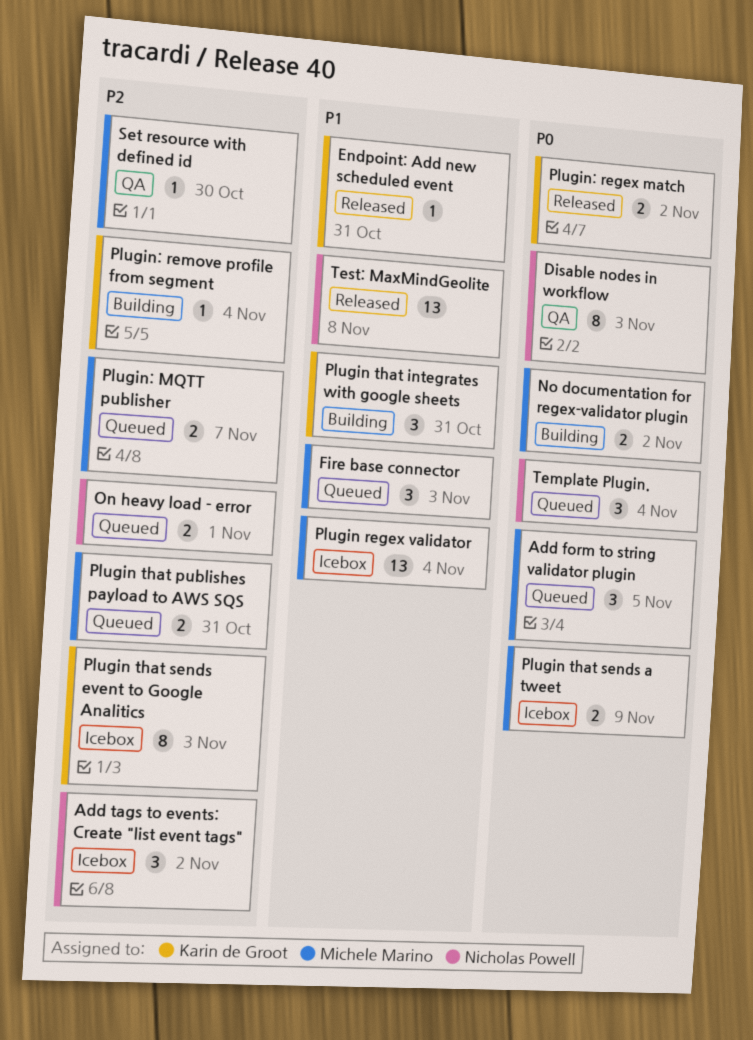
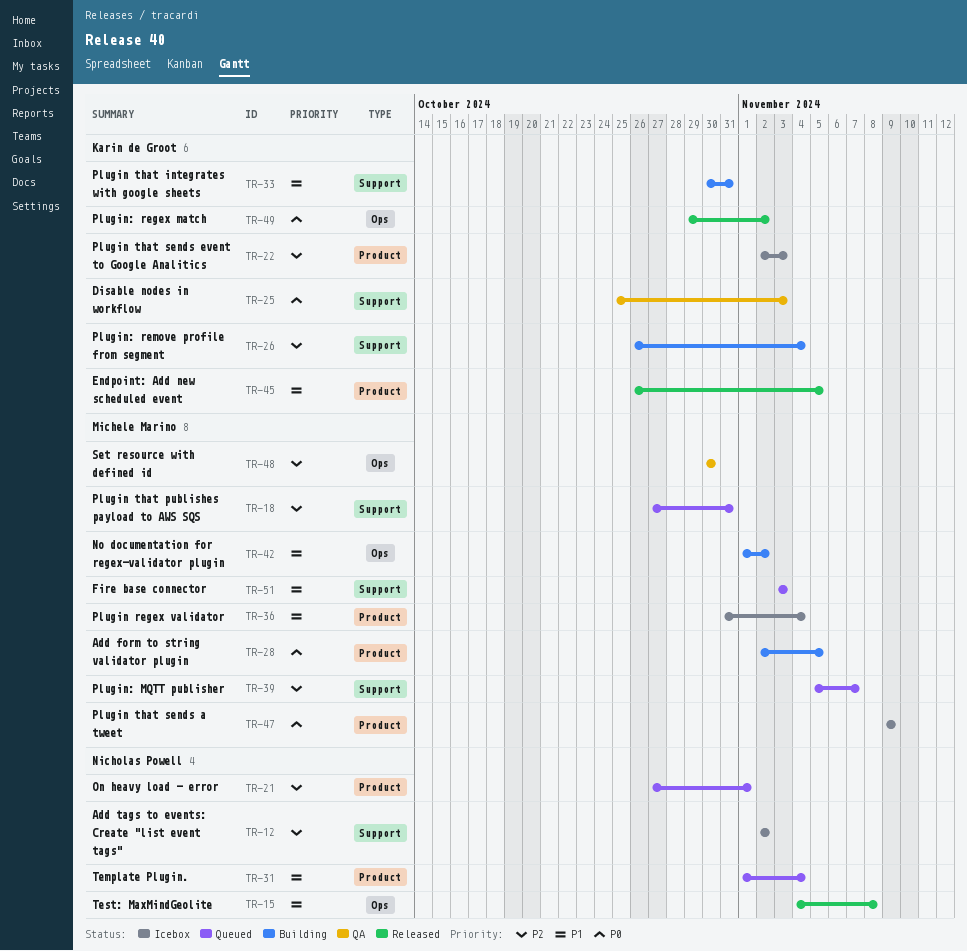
Add form to string validator plugin, status: Queued -> Building
Disable nodes in workflow, owner: Nicholas Powell -> Karin de Groot
Endpoint: Add new scheduled event, due: Oct 31 -> Nov 5
No documentation for regex-validator plugin, priority: P0 -> P1
Template Plugin., priority: P0 -> P1

